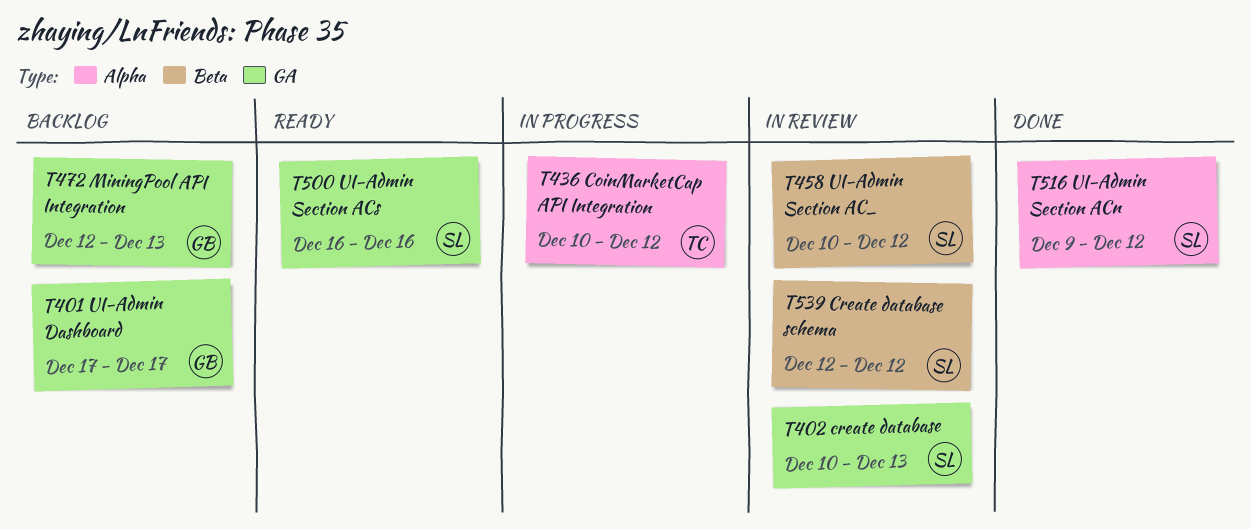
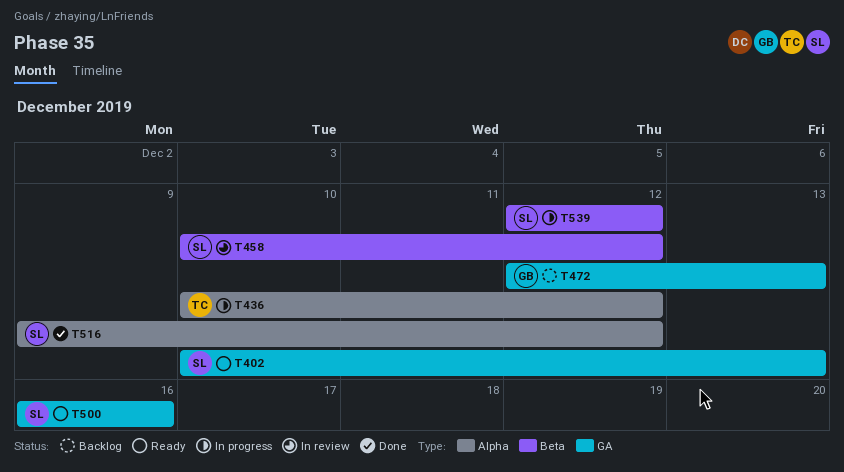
T401: present -> none
T402, status: In review -> Ready
T539, status: In review -> In progress

